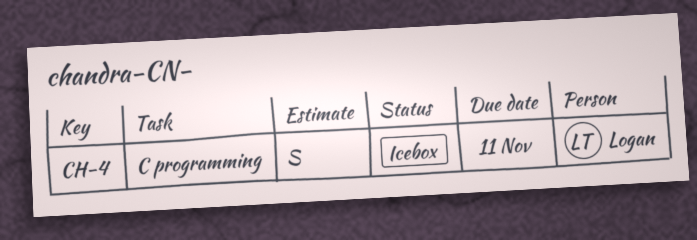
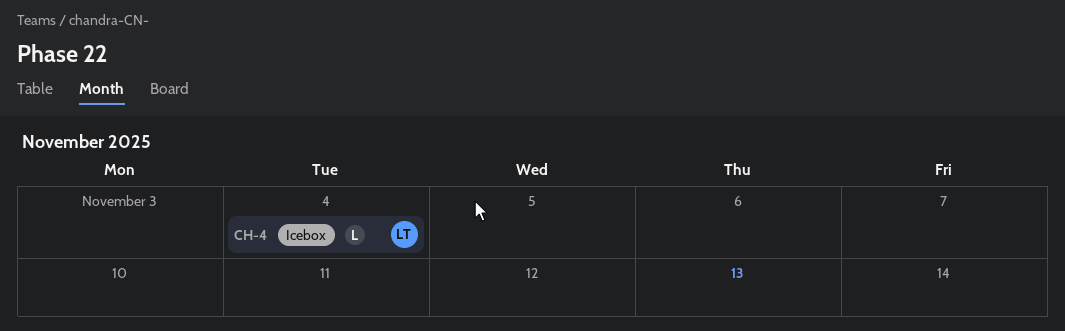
CH-4, estimate: S -> L
CH-4, due: Nov 11 -> Nov 4

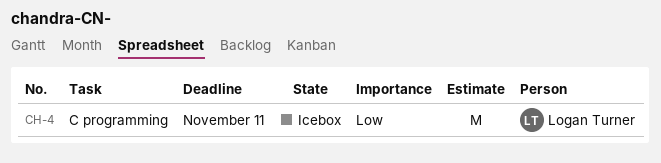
CH-4, estimate: L -> M
CH-4, due: Nov 4 -> Nov 11

